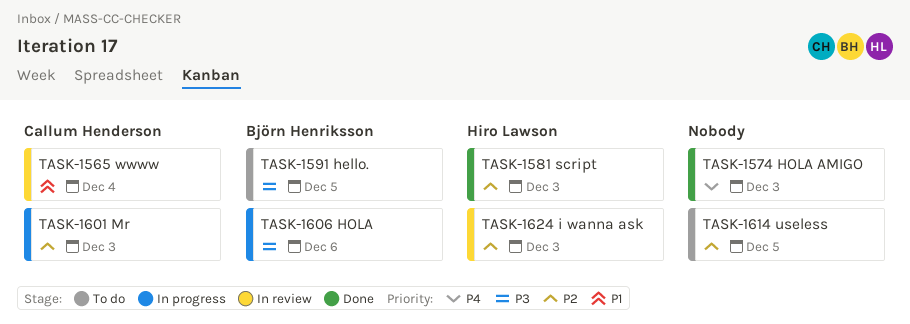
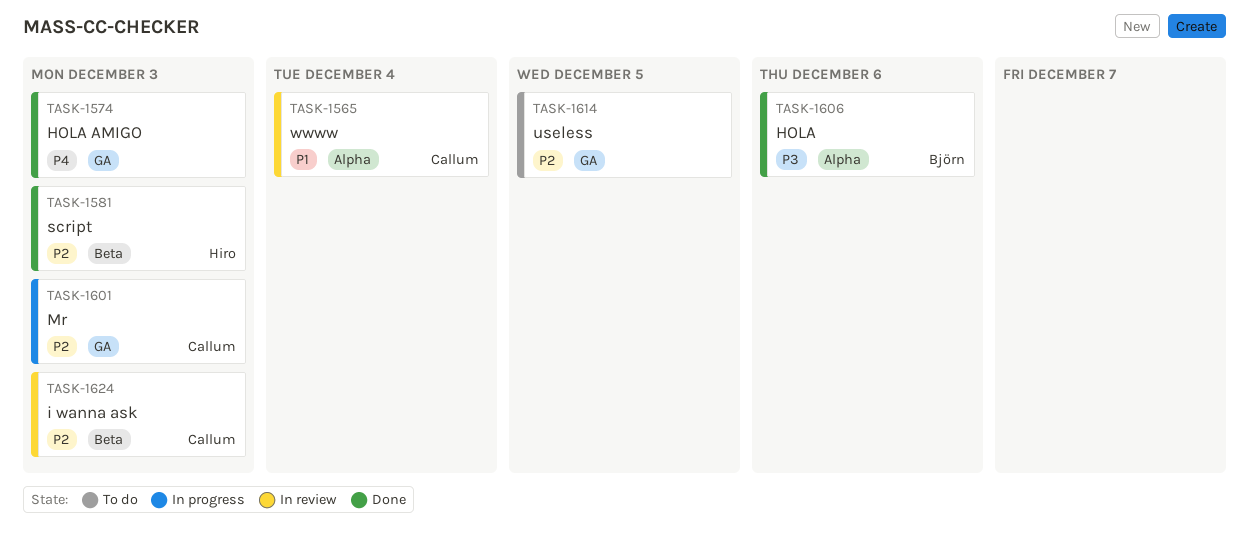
TASK-1591: present -> none
TASK-1606, status: In progress -> Done
TASK-1624, owner: Hiro Lawson -> Callum Henderson

